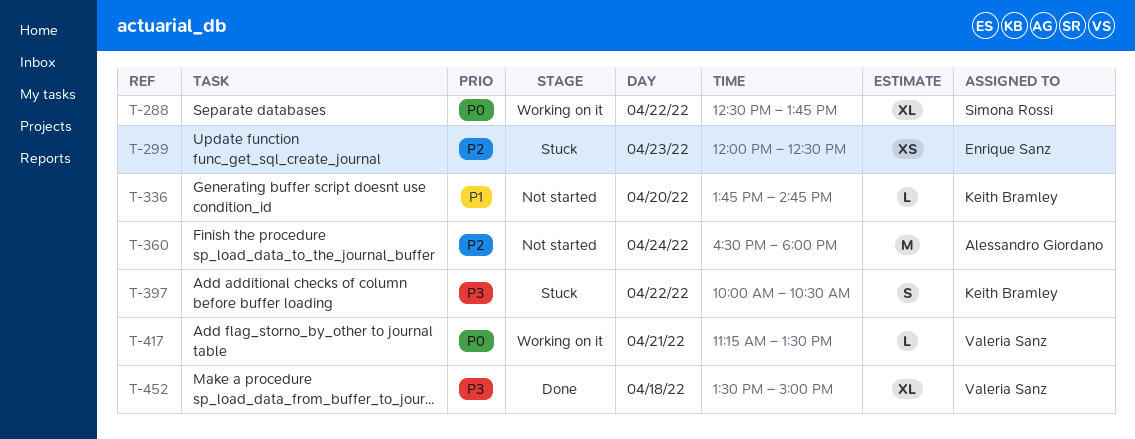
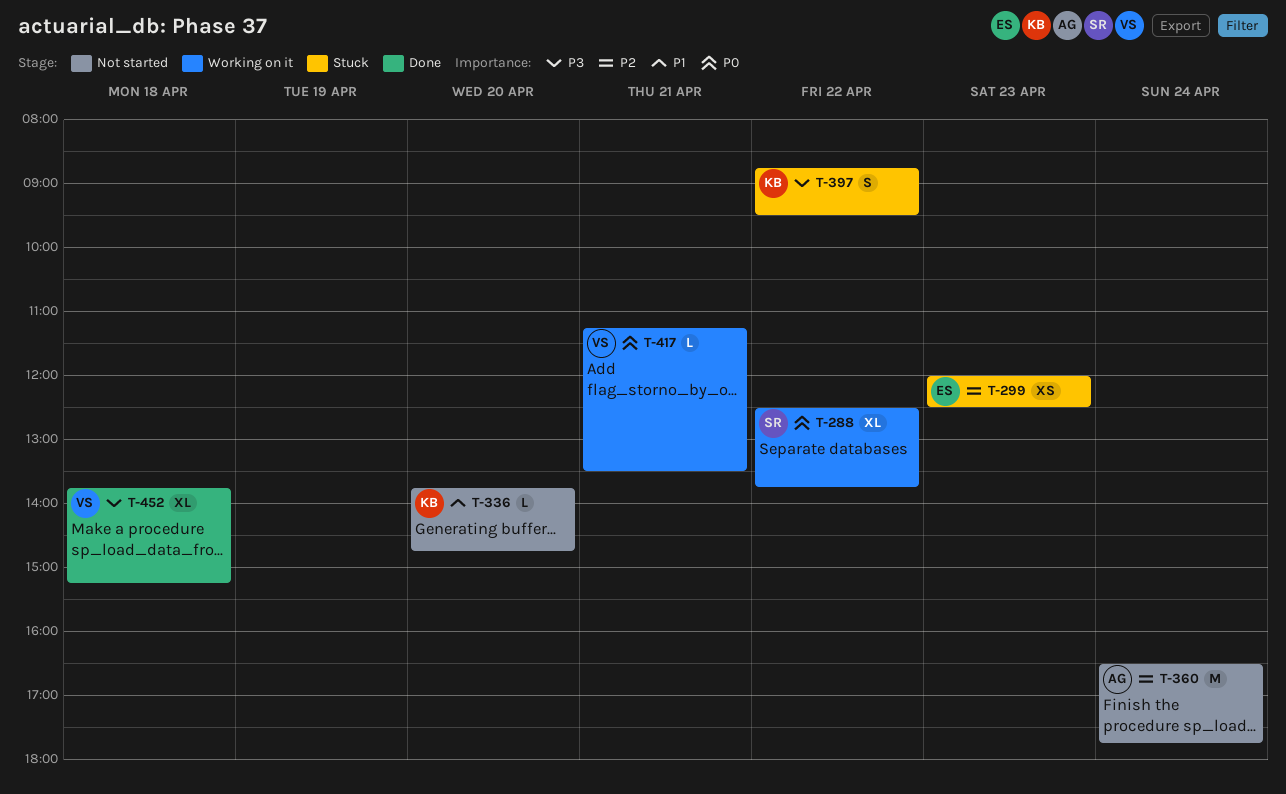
T-360, ends: 18:00 -> 17:45
T-397, begins: 10:00 -> 08:45
T-397, ends: 10:30 -> 09:30
T-452, begins: 13:30 -> 13:45
T-452, ends: 15:00 -> 15:15

